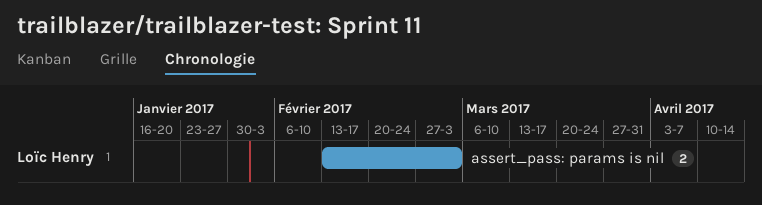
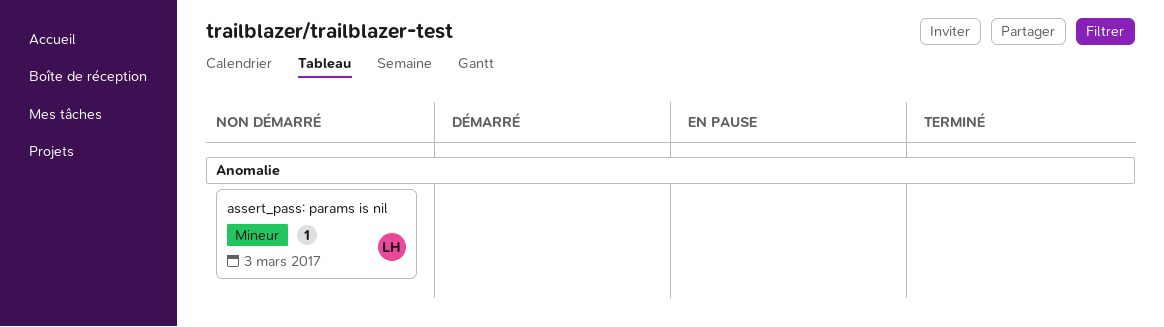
assert_pass: params is nil, estimate: 2 -> 1

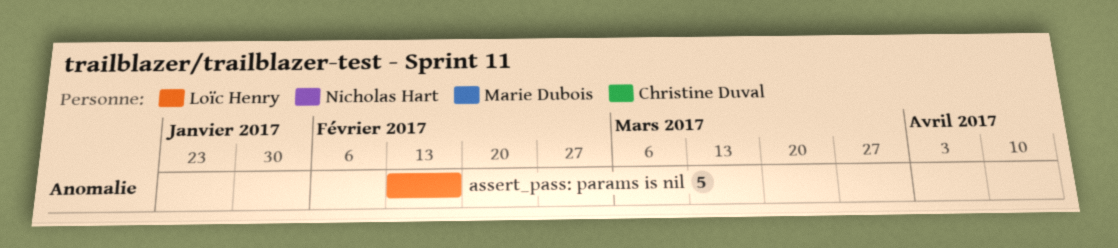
assert_pass: params is nil, estimate: 1 -> 5
assert_pass: params is nil, due: Mar 3 -> Feb 17

